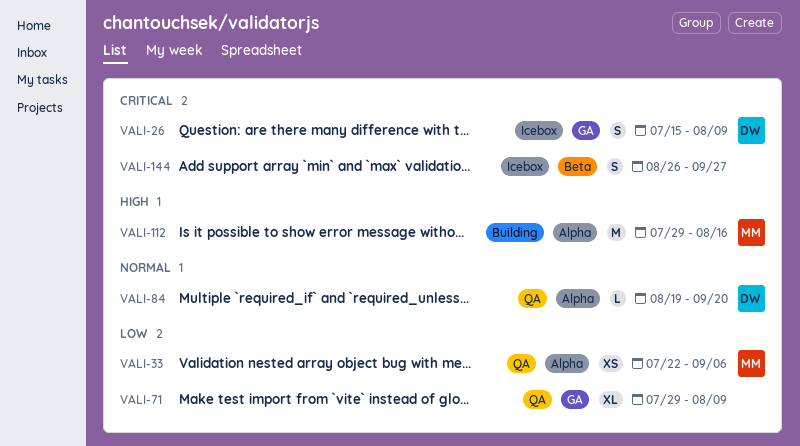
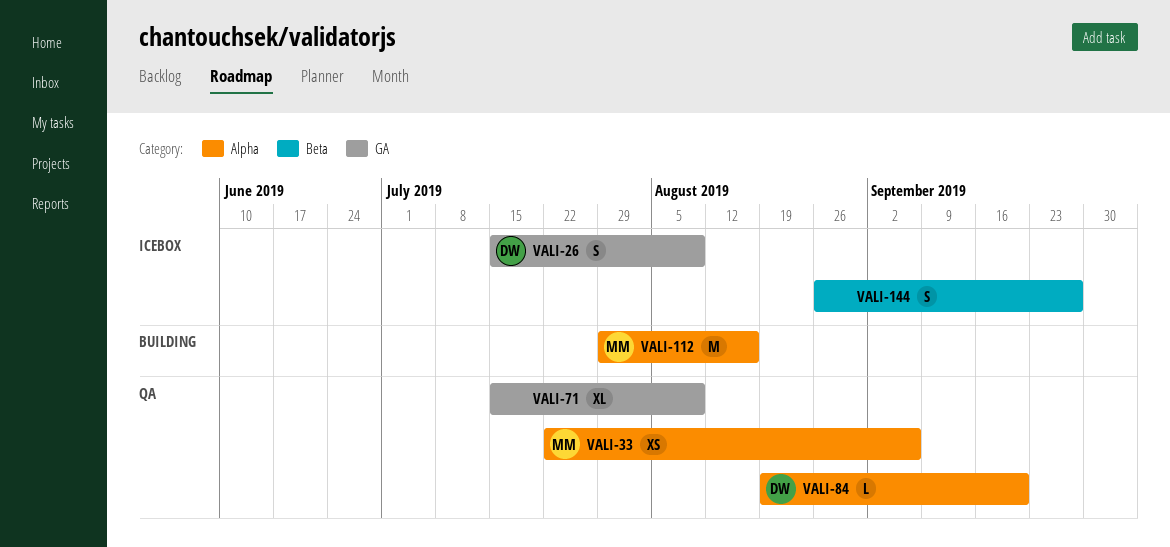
VALI-71, start: Jul 29 -> Jul 15

